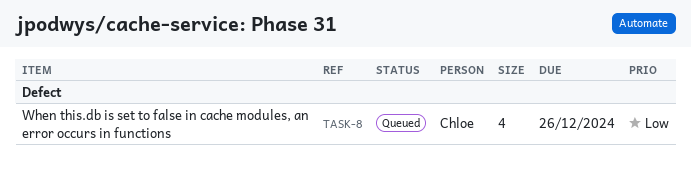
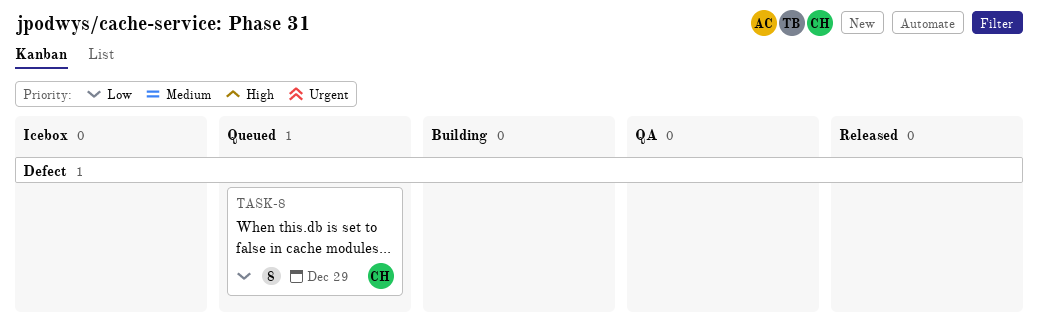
TASK-8, estimate: 4 -> 8
TASK-8, due: Dec 26 -> Dec 29

